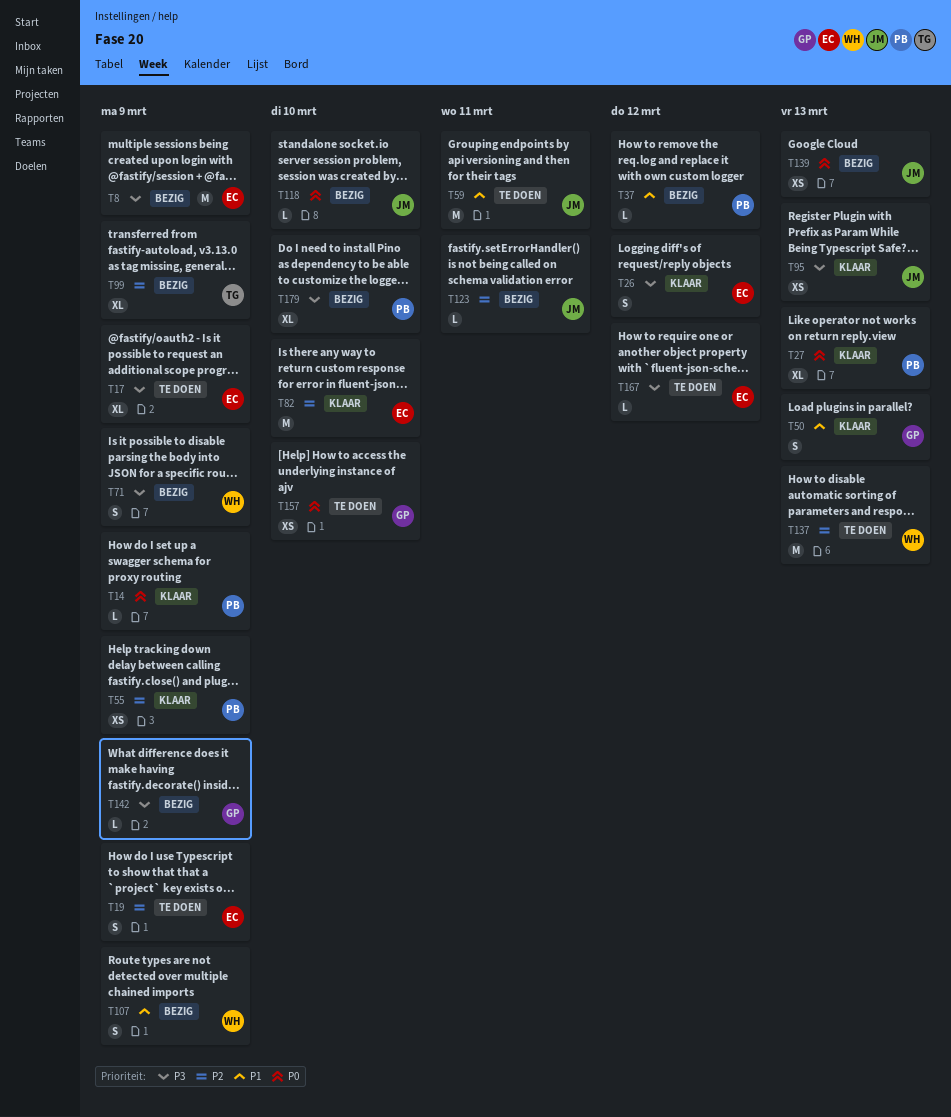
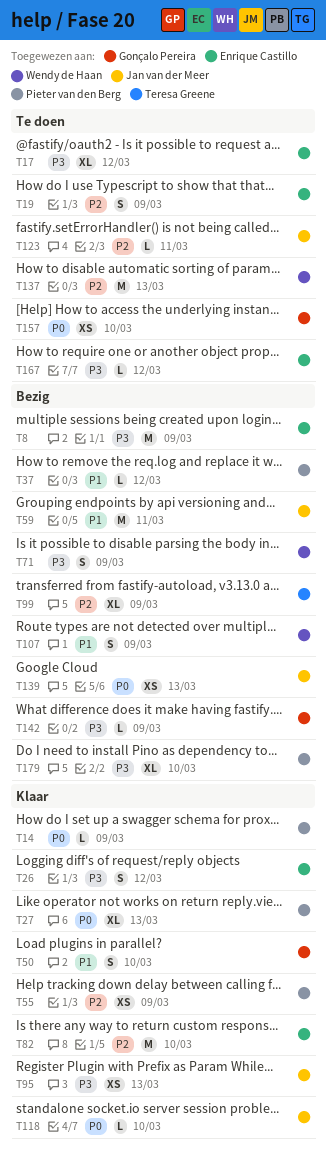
T17, due: Mar 9 -> Mar 12
T50, due: Mar 13 -> Mar 10
T59, status: Te doen -> Bezig
T118, status: Bezig -> Klaar
T123, status: Bezig -> Te doen

